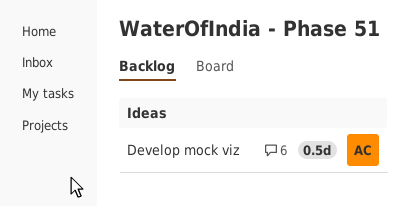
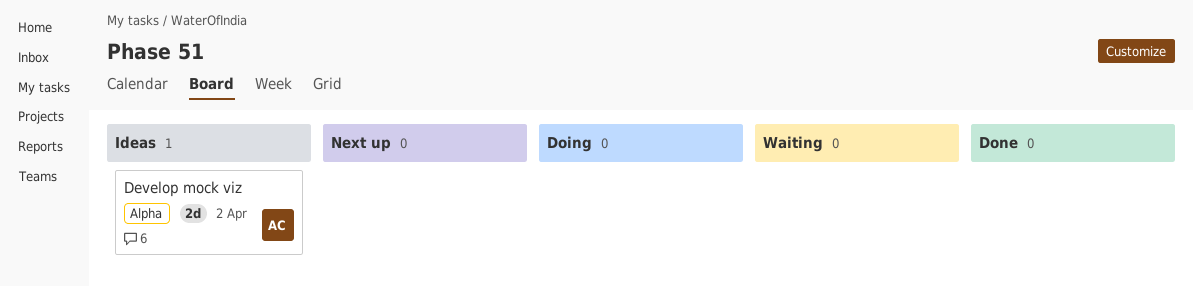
Develop mock viz, estimate: 0.5d -> 2d

